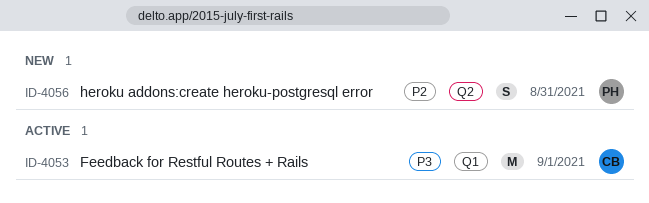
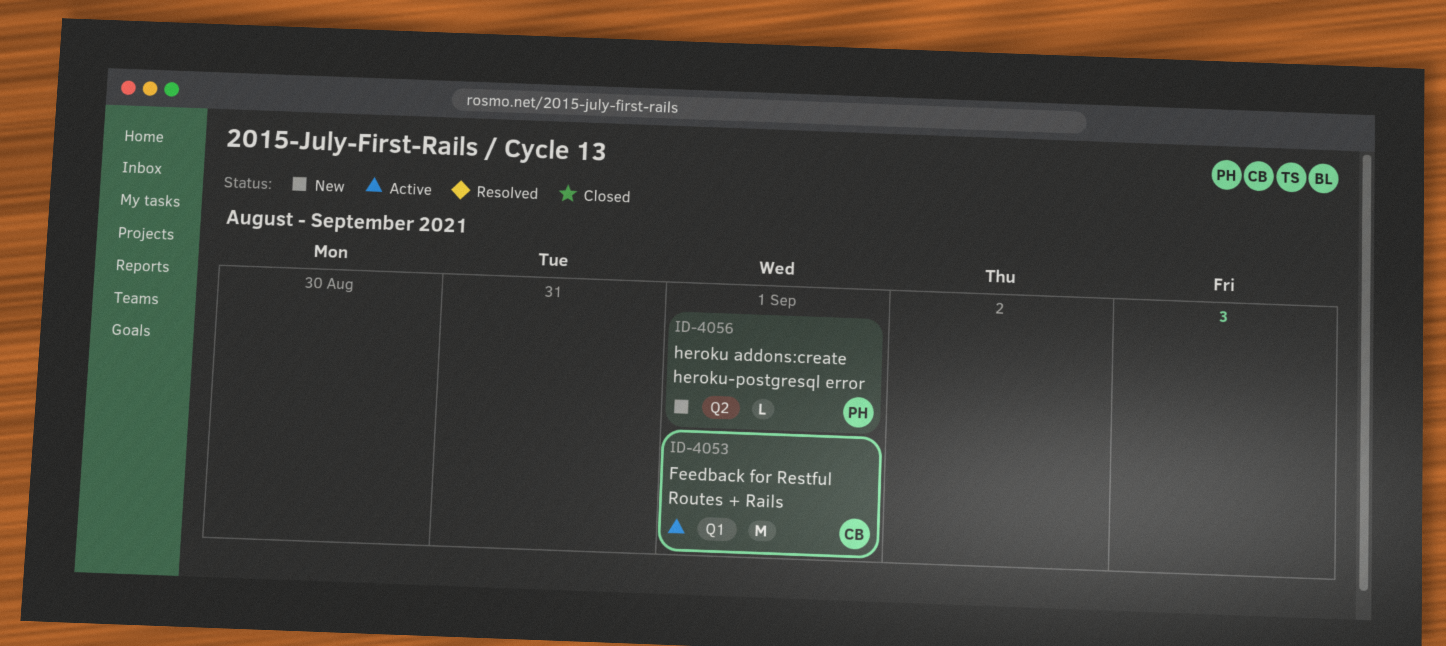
ID-4056, estimate: S -> L
ID-4056, due: Aug 31 -> Sep 1

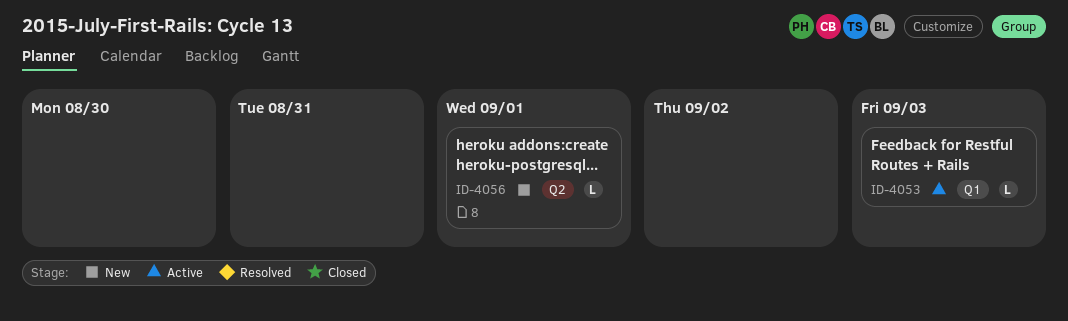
ID-4053, estimate: M -> L
ID-4053, due: Sep 1 -> Sep 3

